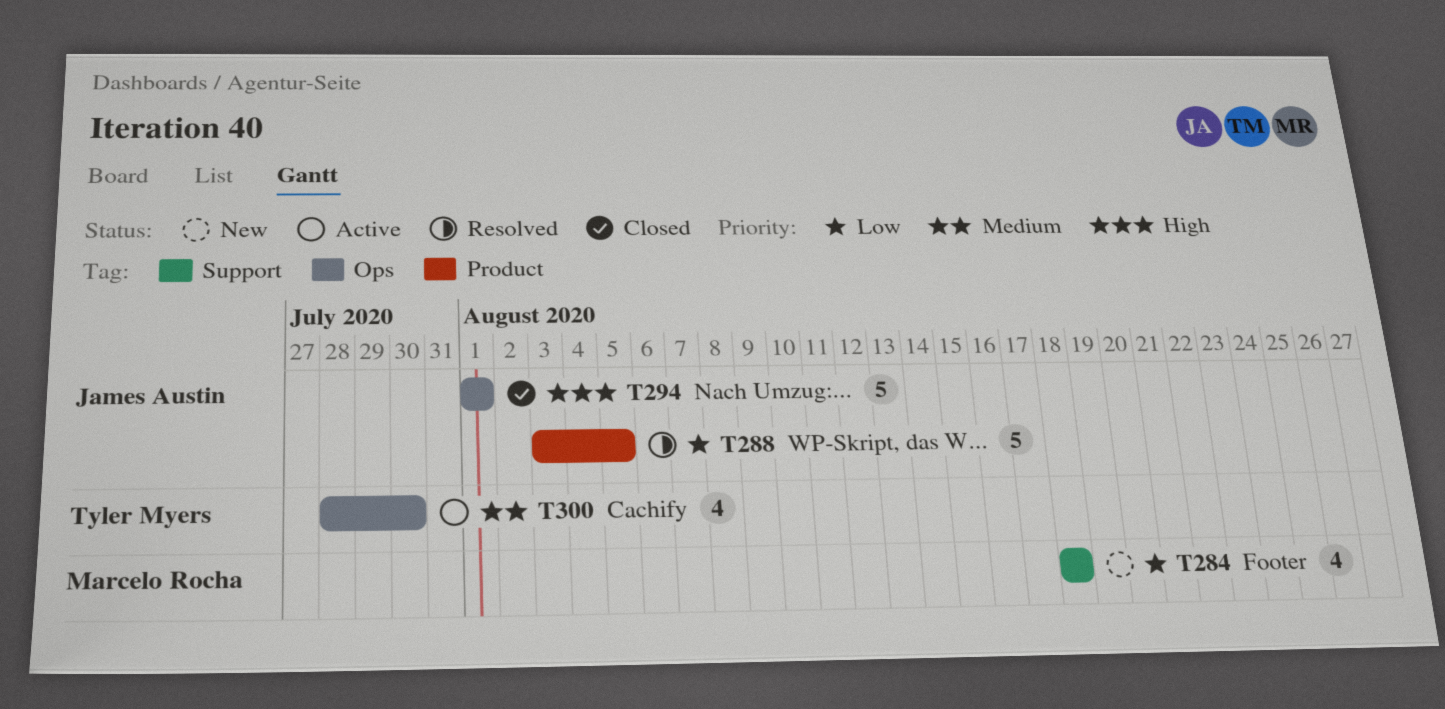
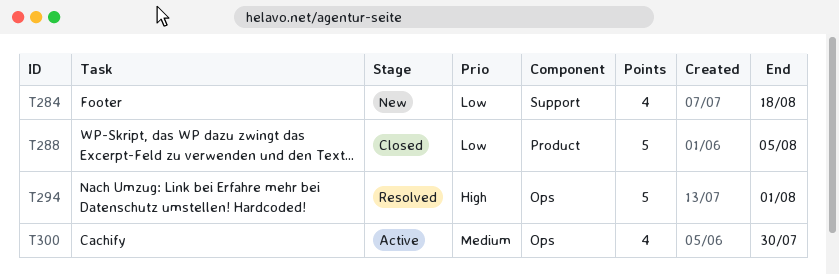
T288, status: Resolved -> Closed
T294, status: Closed -> Resolved

